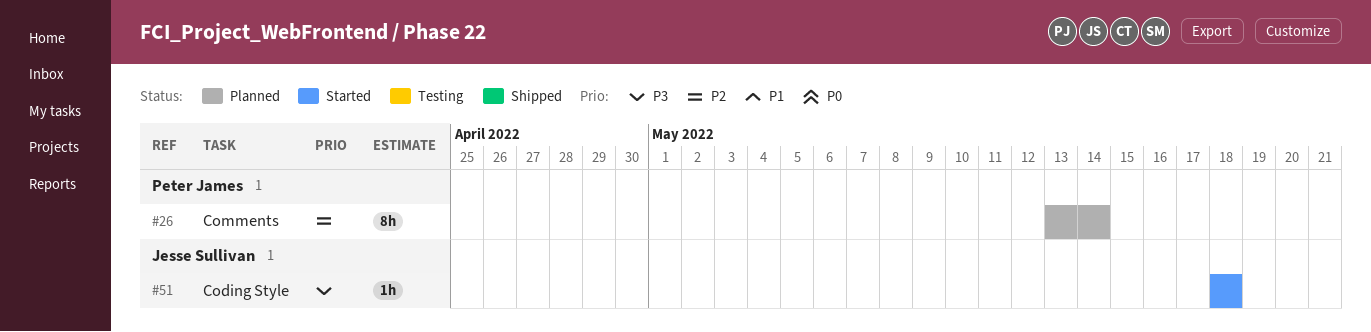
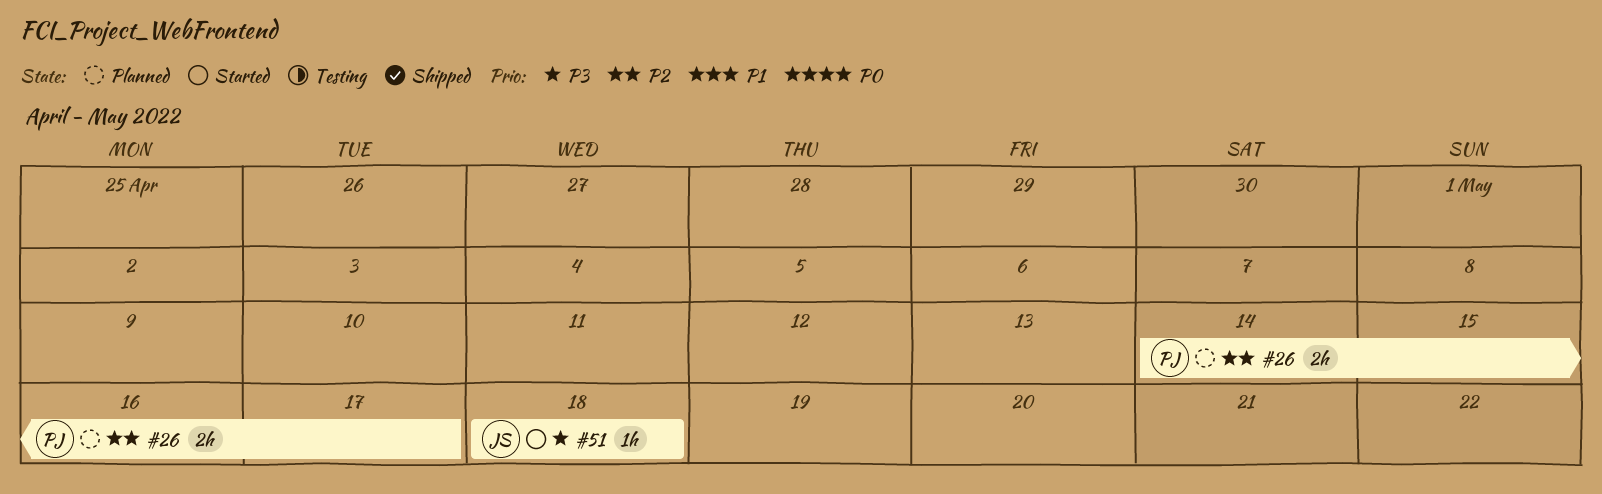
#26, estimate: 8h -> 2h
#26, start: May 13 -> May 14
#26, due: May 14 -> May 17

